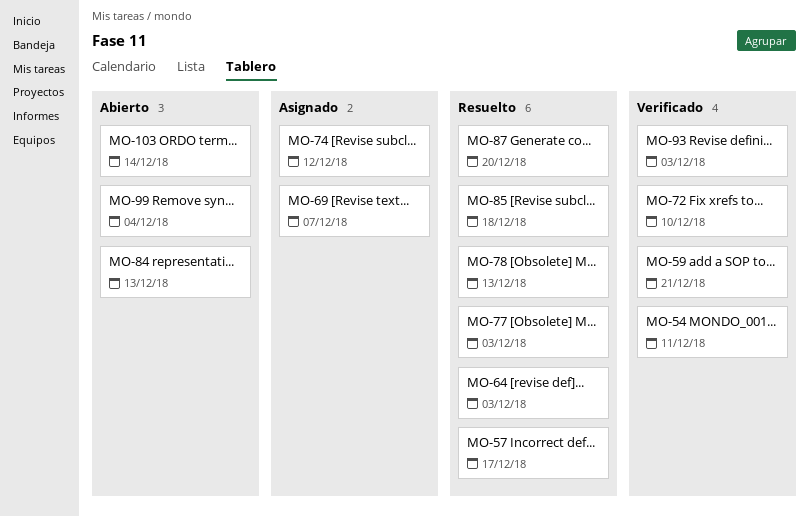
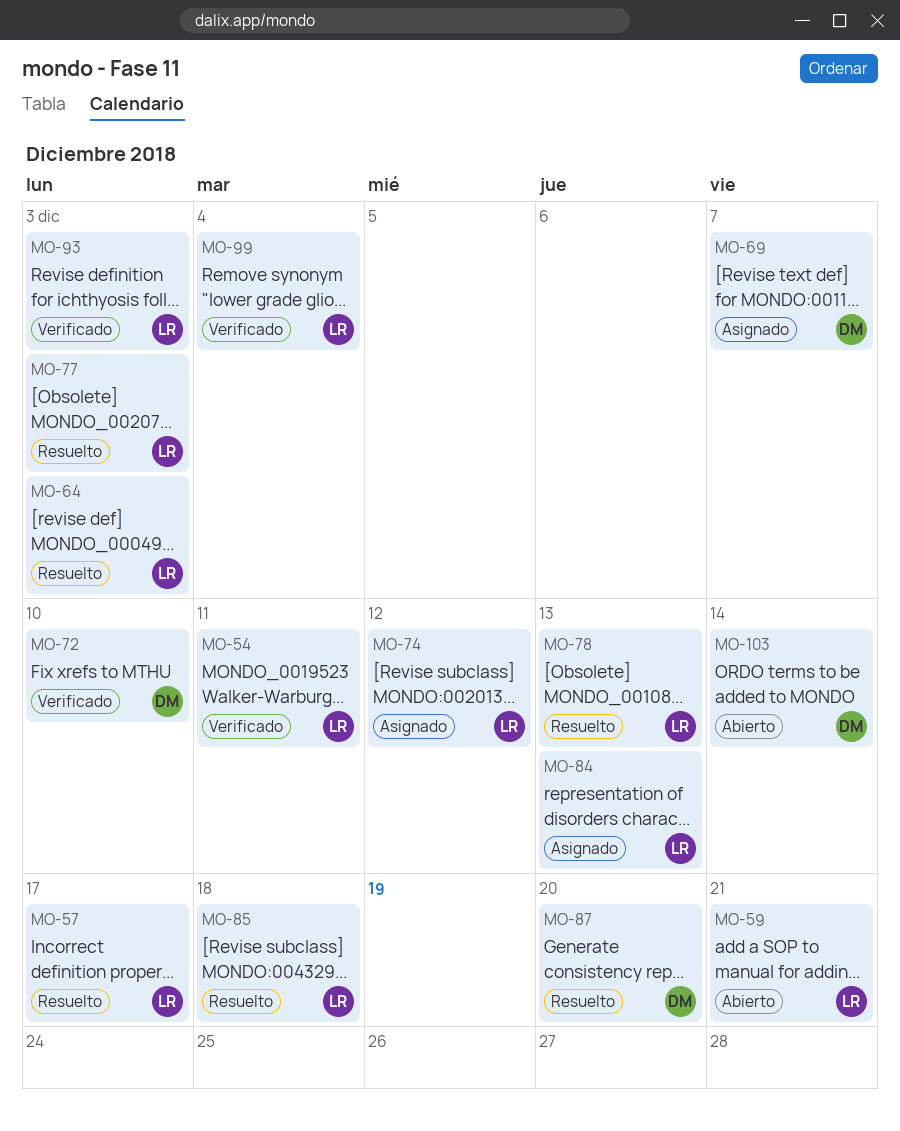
MO-59, status: Verificado -> Abierto
MO-84, status: Abierto -> Asignado
MO-99, status: Abierto -> Verificado

